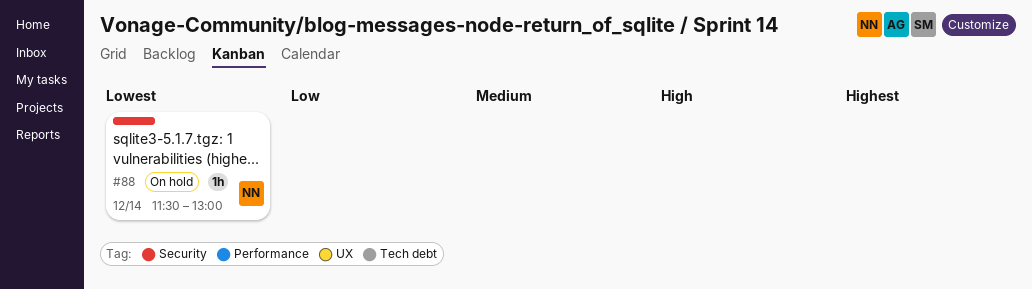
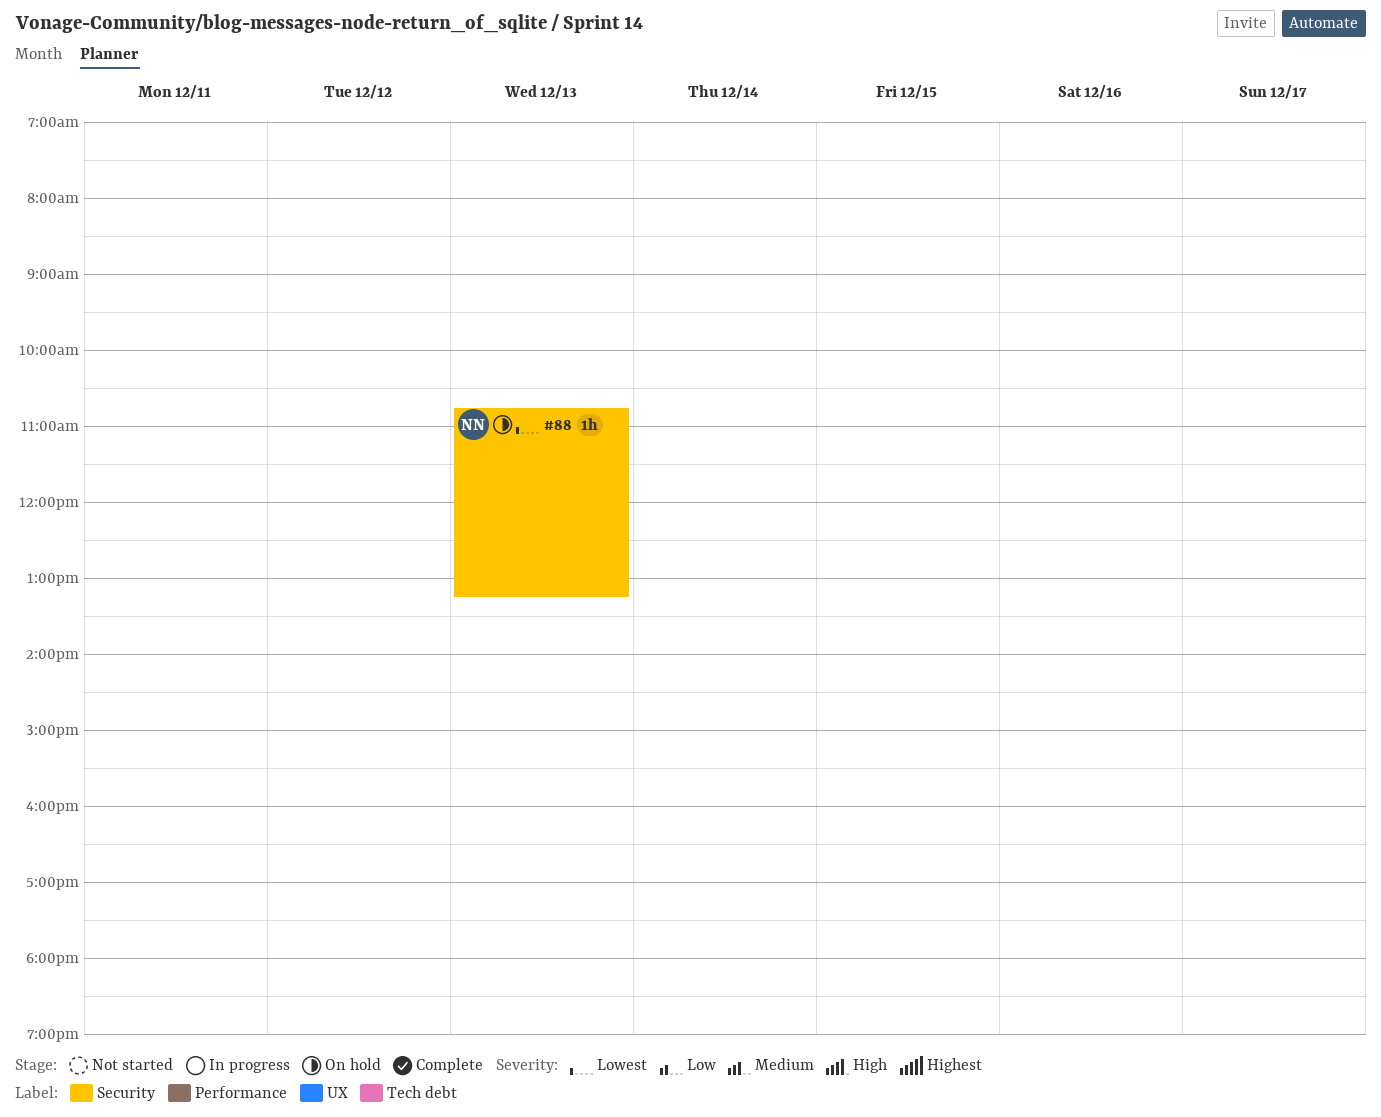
#88, day: Dec 14 -> Dec 13
#88, begins: 11:30 -> 10:45
#88, ends: 13:00 -> 13:15

